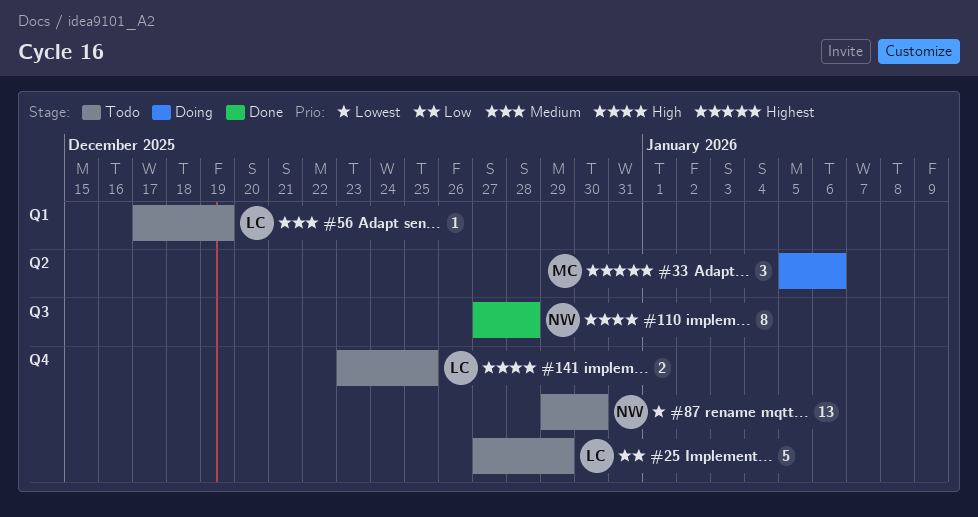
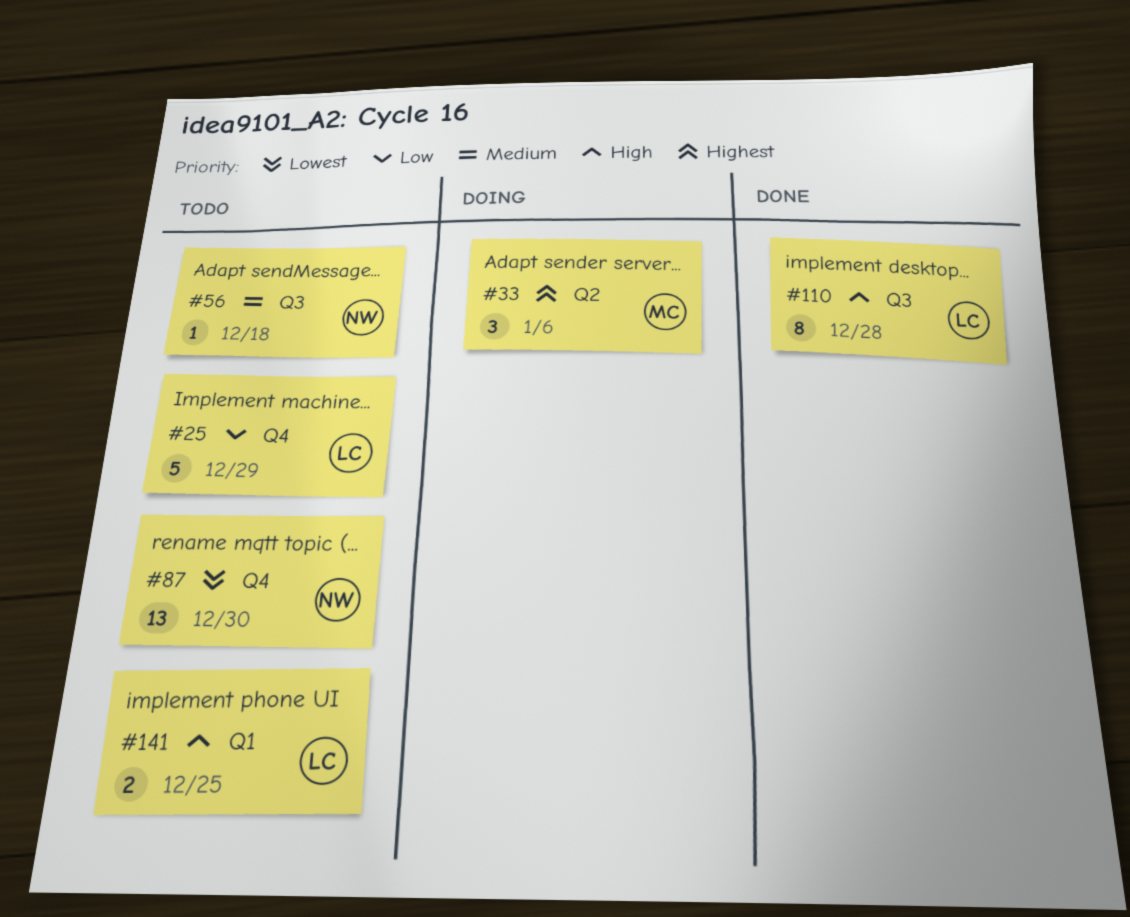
#56, owner: LC -> NW
#56, label: Q1 -> Q3
#56, due: Dec 19 -> Dec 18
#110, owner: NW -> LC
#141, label: Q4 -> Q1

